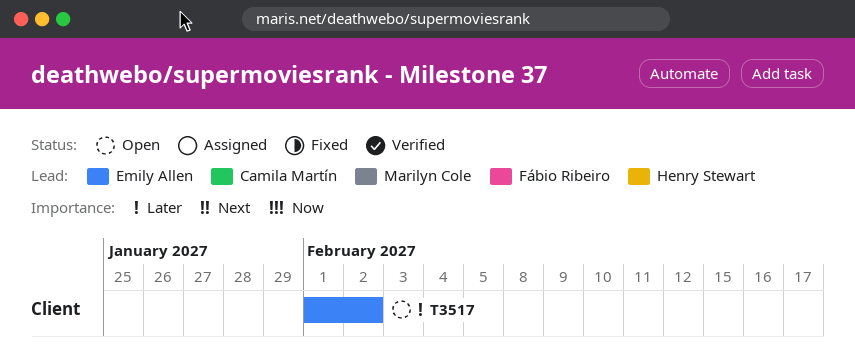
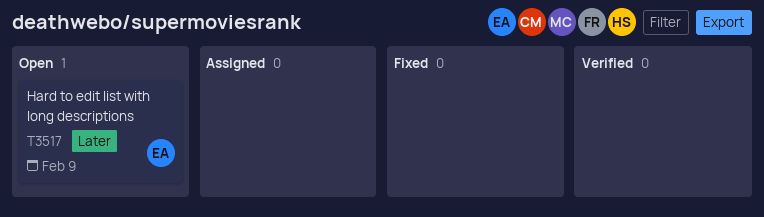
T3517, due: Feb 2 -> Feb 9

